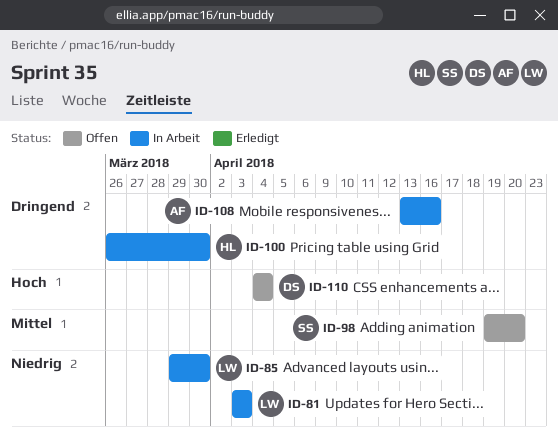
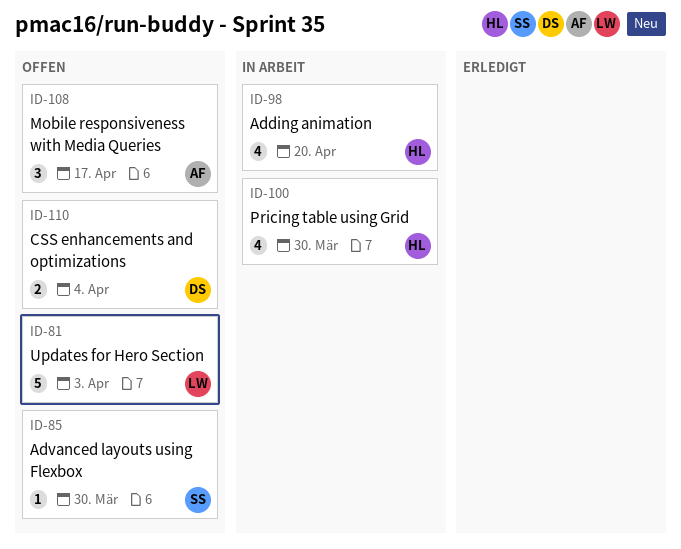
ID-81, status: In Arbeit -> Offen
ID-85, status: In Arbeit -> Offen
ID-85, owner: LW -> SS
ID-98, status: Offen -> In Arbeit
ID-98, owner: SS -> HL
ID-108, status: In Arbeit -> Offen
ID-108, due: Apr 16 -> Apr 17

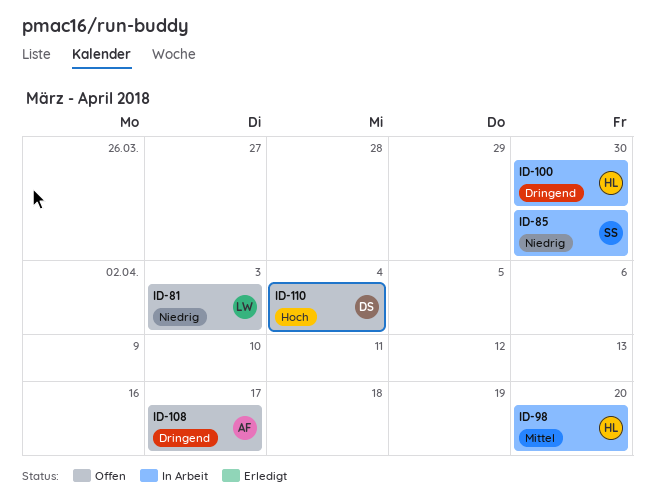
ID-85, status: Offen -> In Arbeit

